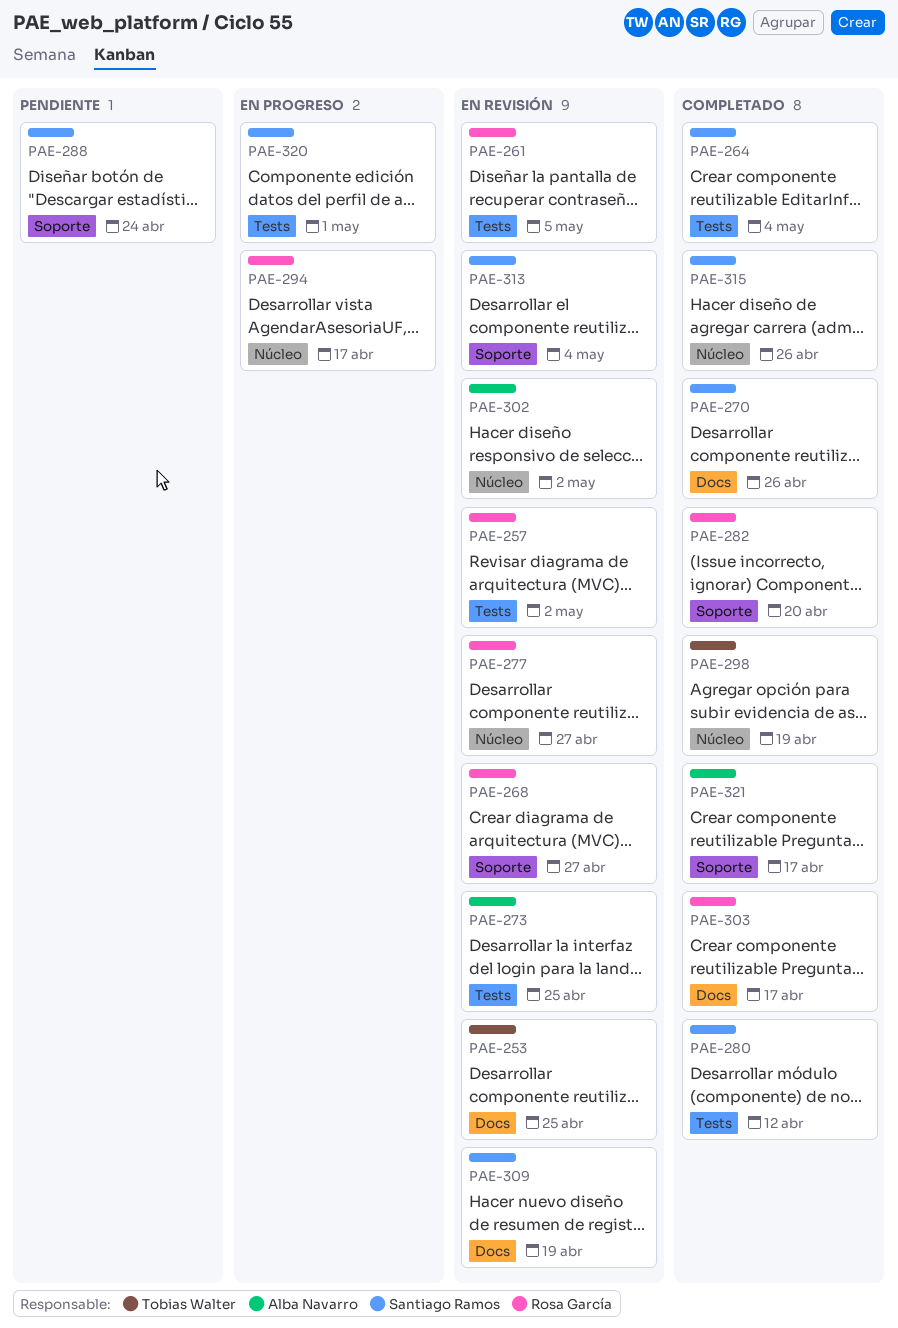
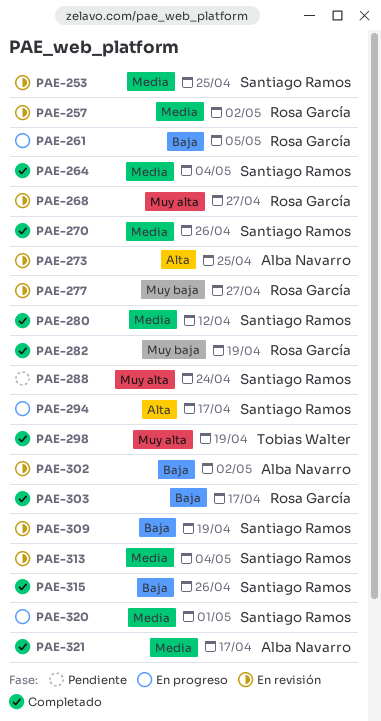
PAE-253, owner: Tobias Walter -> Santiago Ramos
PAE-261, status: En revisión -> En progreso
PAE-282, due: Apr 20 -> Apr 19
PAE-294, owner: Rosa García -> Santiago Ramos

